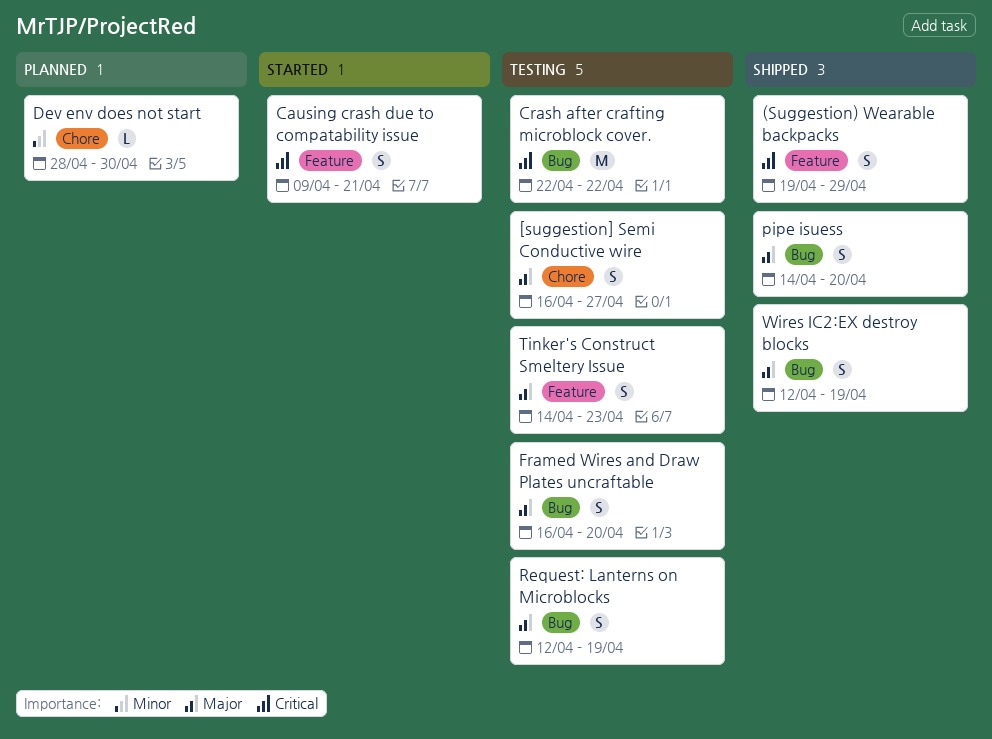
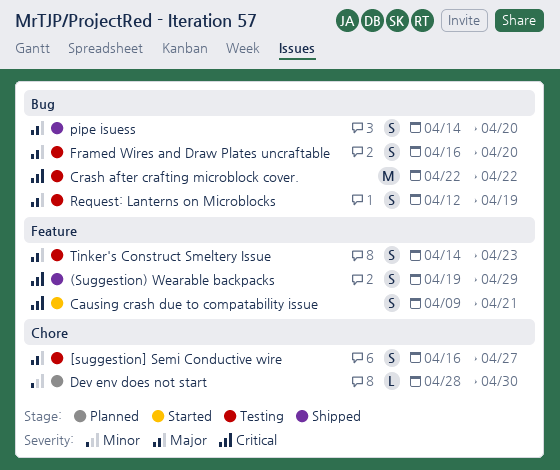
Wires IC2:EX destroy blocks: present -> none

